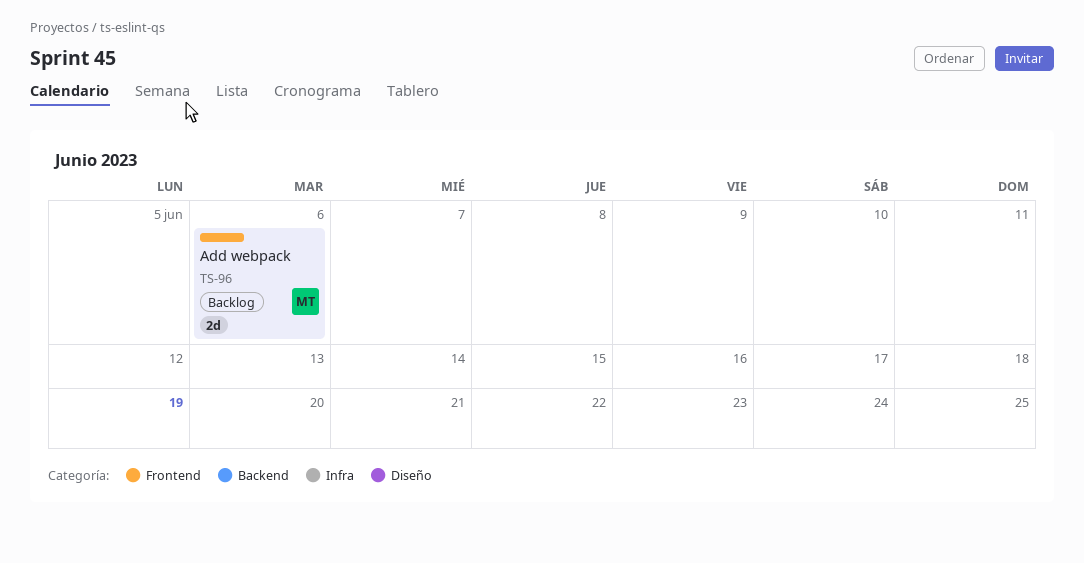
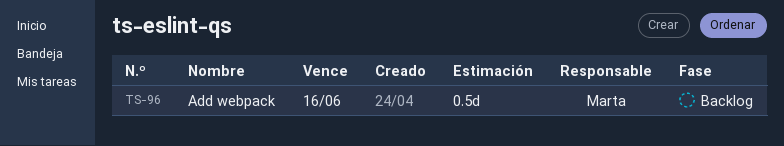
TS-96, estimate: 2d -> 0.5d
TS-96, due: Jun 6 -> Jun 16

